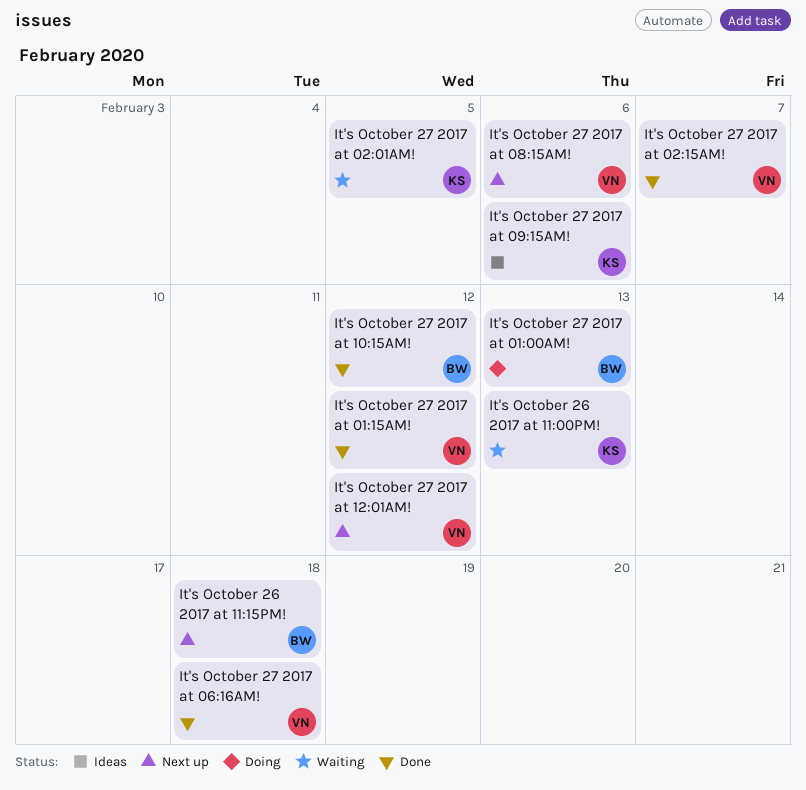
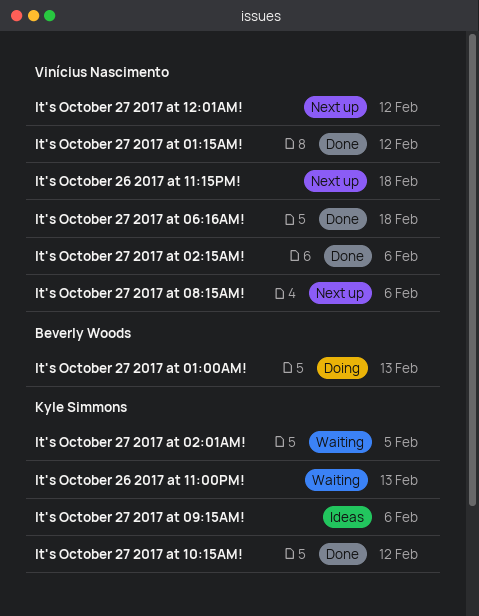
It's October 26 2017 at 11:15PM!, owner: Beverly Woods -> Vinícius Nascimento
It's October 27 2017 at 02:15AM!, due: Feb 7 -> Feb 6
It's October 27 2017 at 10:15AM!, owner: Beverly Woods -> Kyle Simmons

